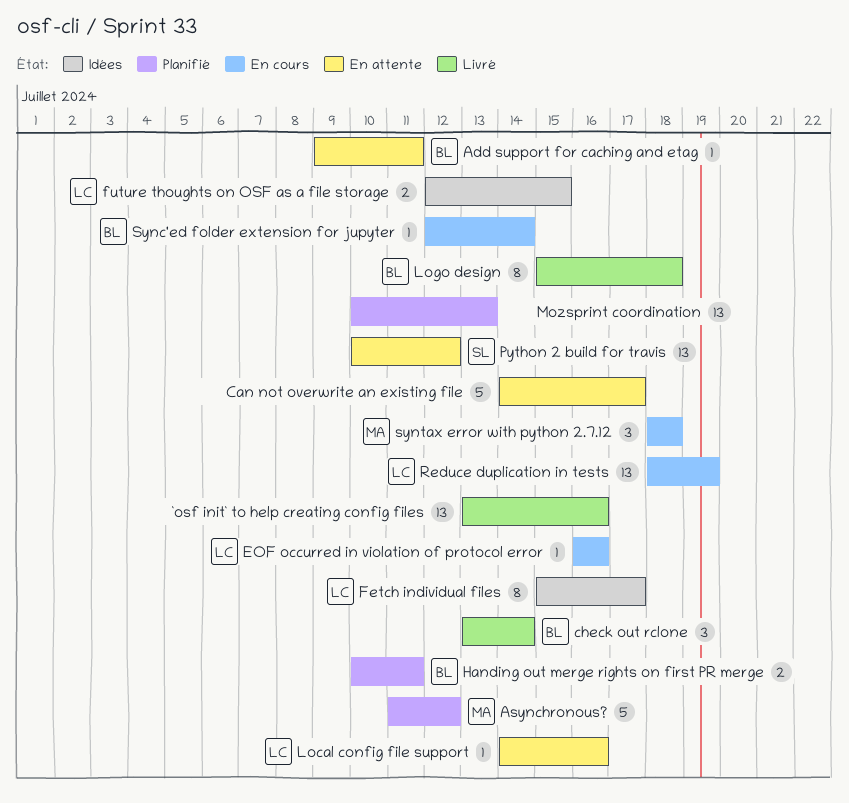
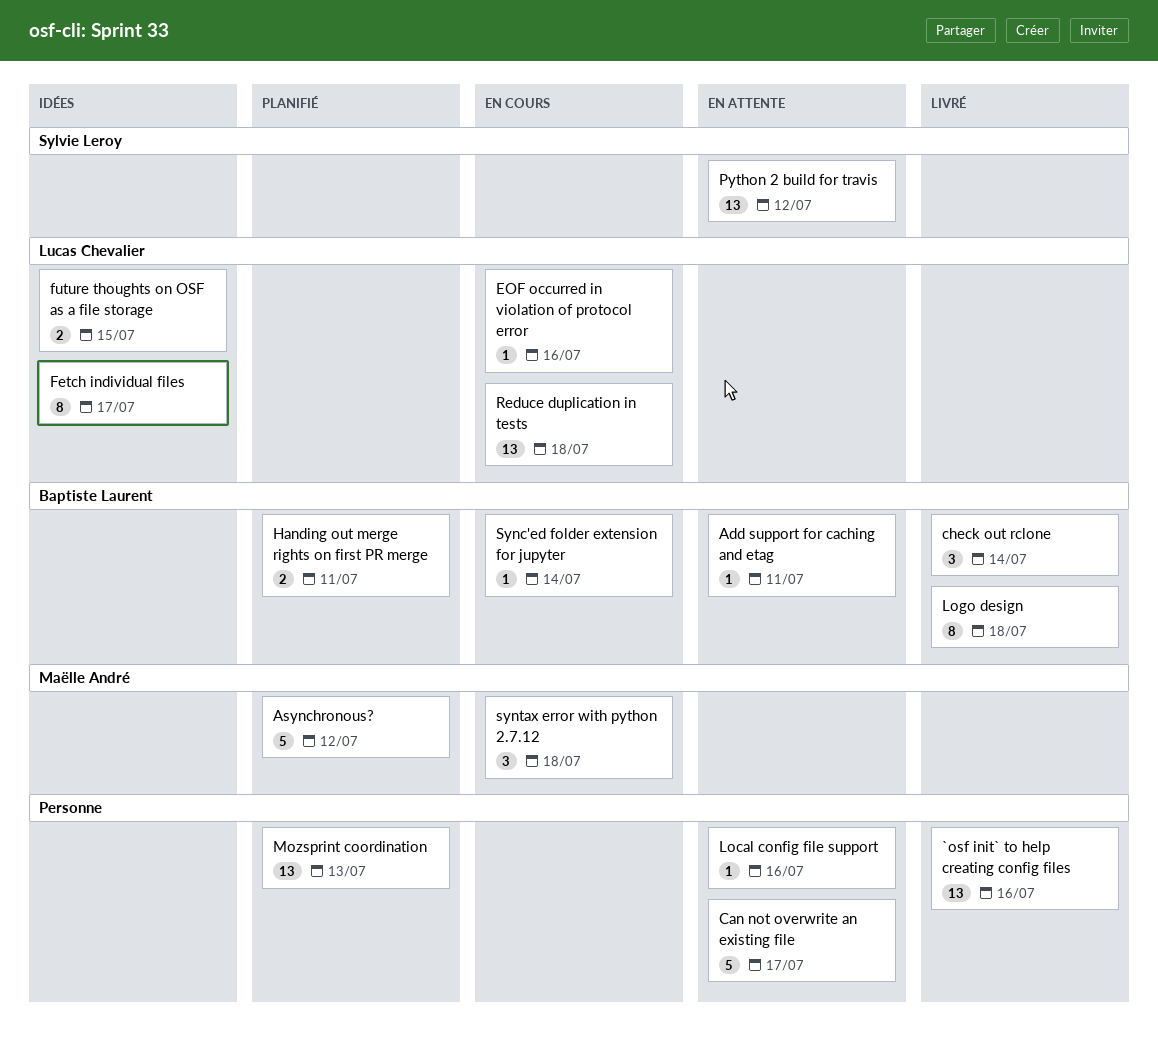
Local config file support, owner: Lucas Chevalier -> none
Reduce duplication in tests, due: Jul 19 -> Jul 18

